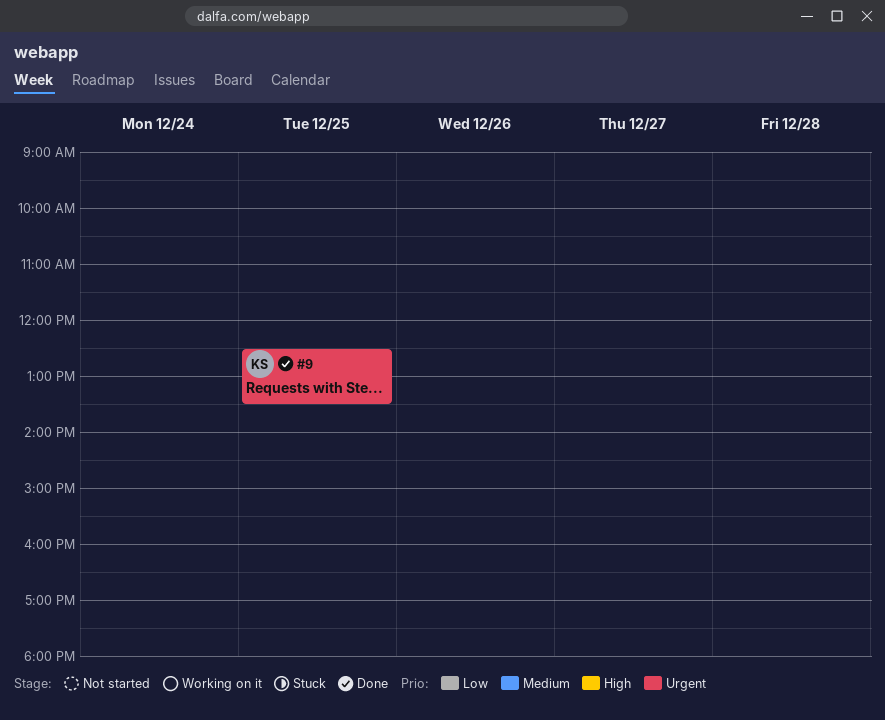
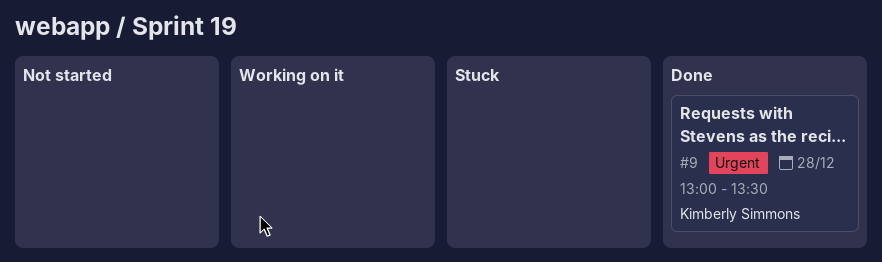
#9, day: Dec 25 -> Dec 28
#9, begins: 12:30 -> 13:00

